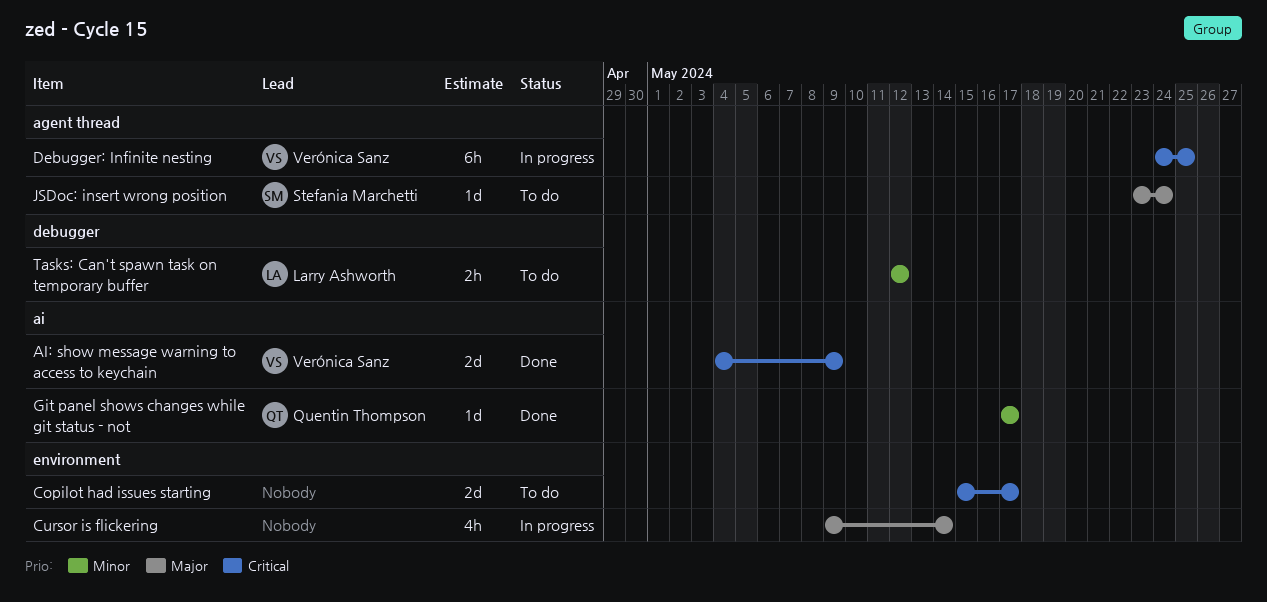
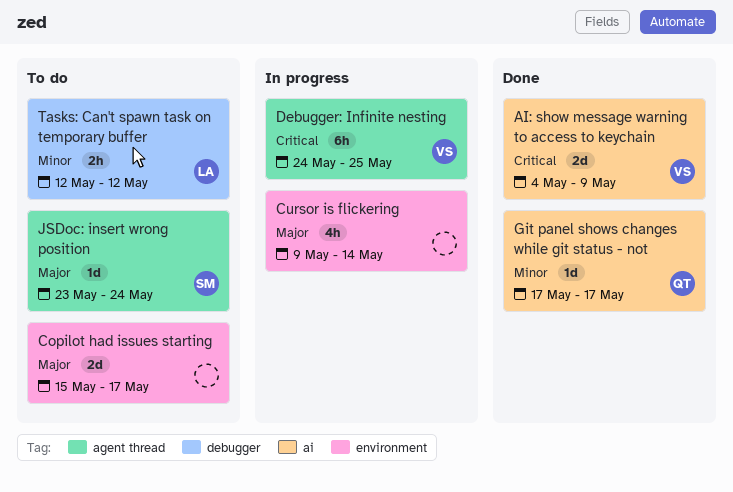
Copilot had issues starting, priority: Critical -> Major

